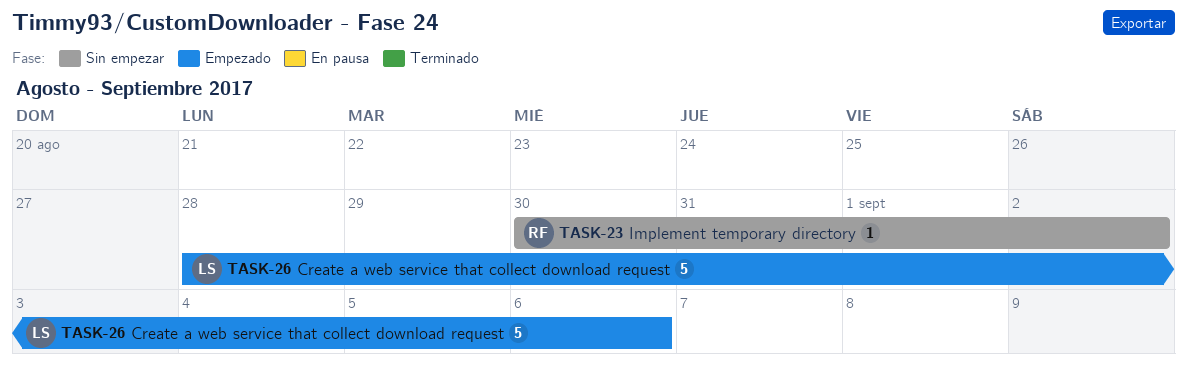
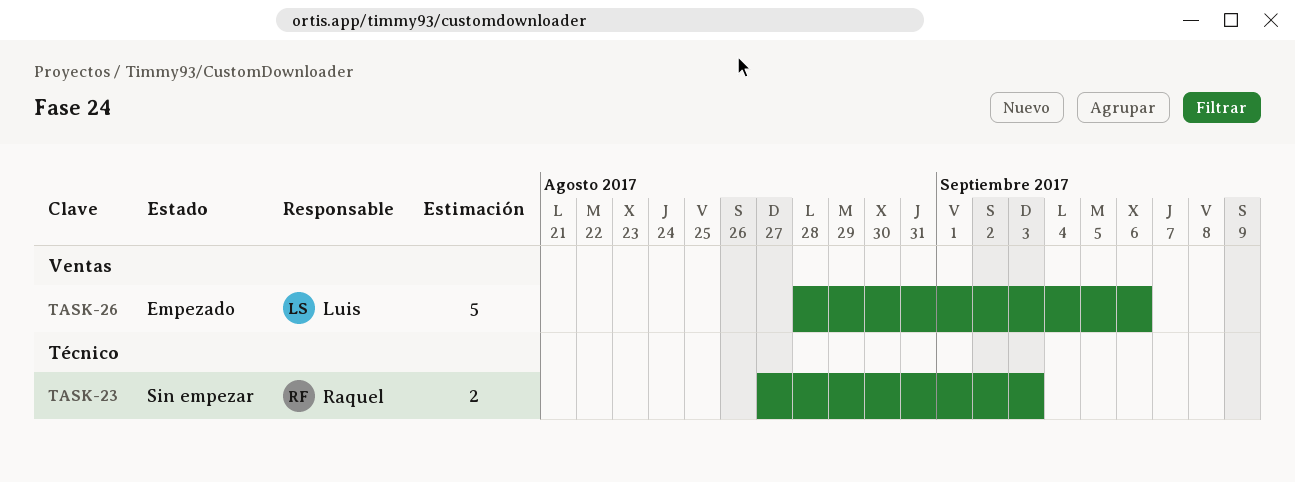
TASK-23, estimate: 1 -> 2
TASK-23, start: Aug 30 -> Aug 27
TASK-23, due: Sep 2 -> Sep 3

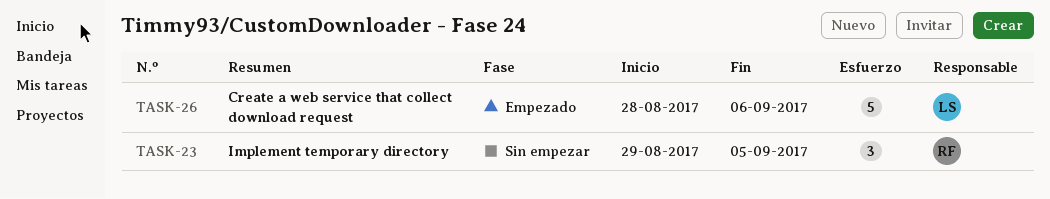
TASK-23, estimate: 2 -> 3
TASK-23, start: Aug 27 -> Aug 29
TASK-23, due: Sep 3 -> Sep 5

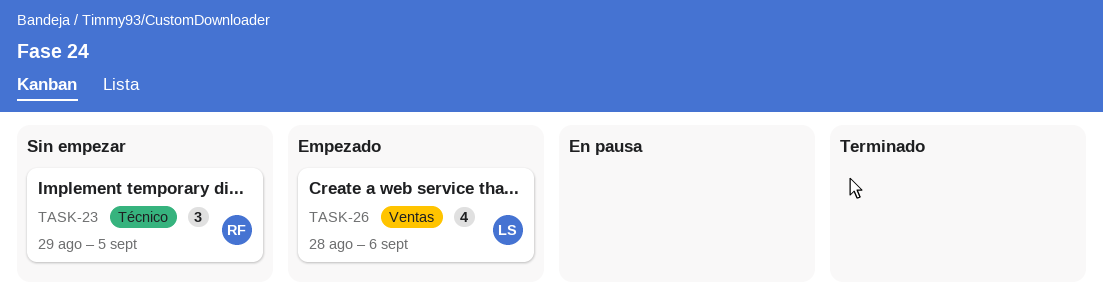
TASK-26, estimate: 5 -> 4

